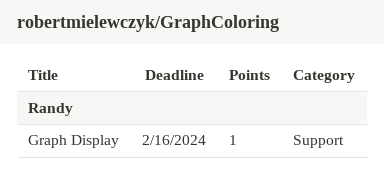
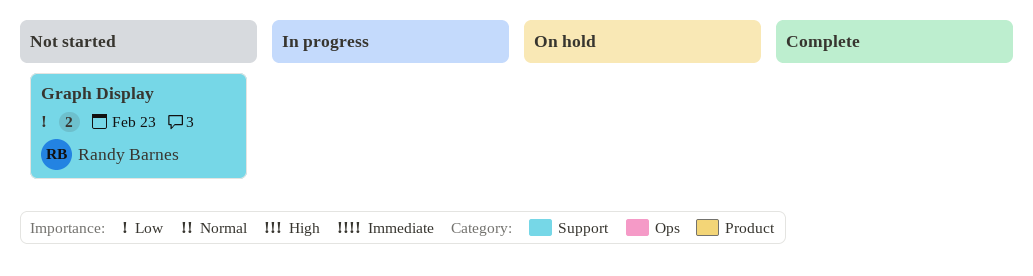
Graph Display, estimate: 1 -> 2
Graph Display, due: Feb 16 -> Feb 23

